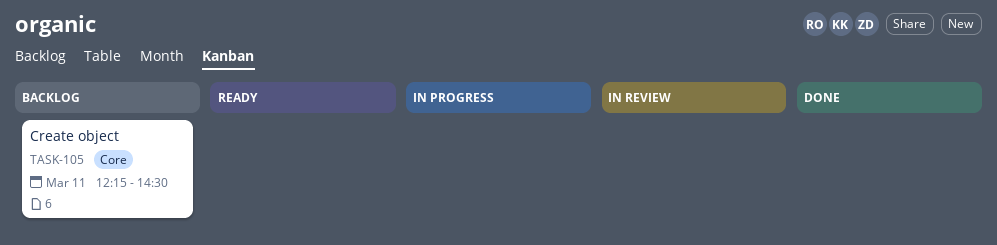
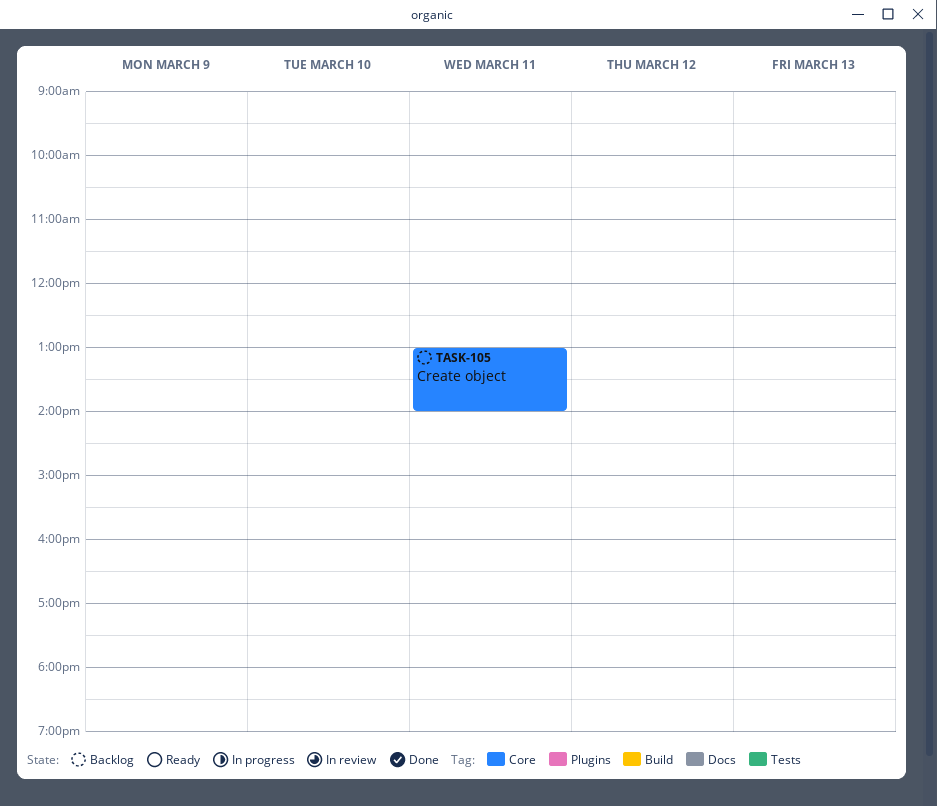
TASK-105, begins: 12:15 -> 13:00
TASK-105, ends: 14:30 -> 14:00

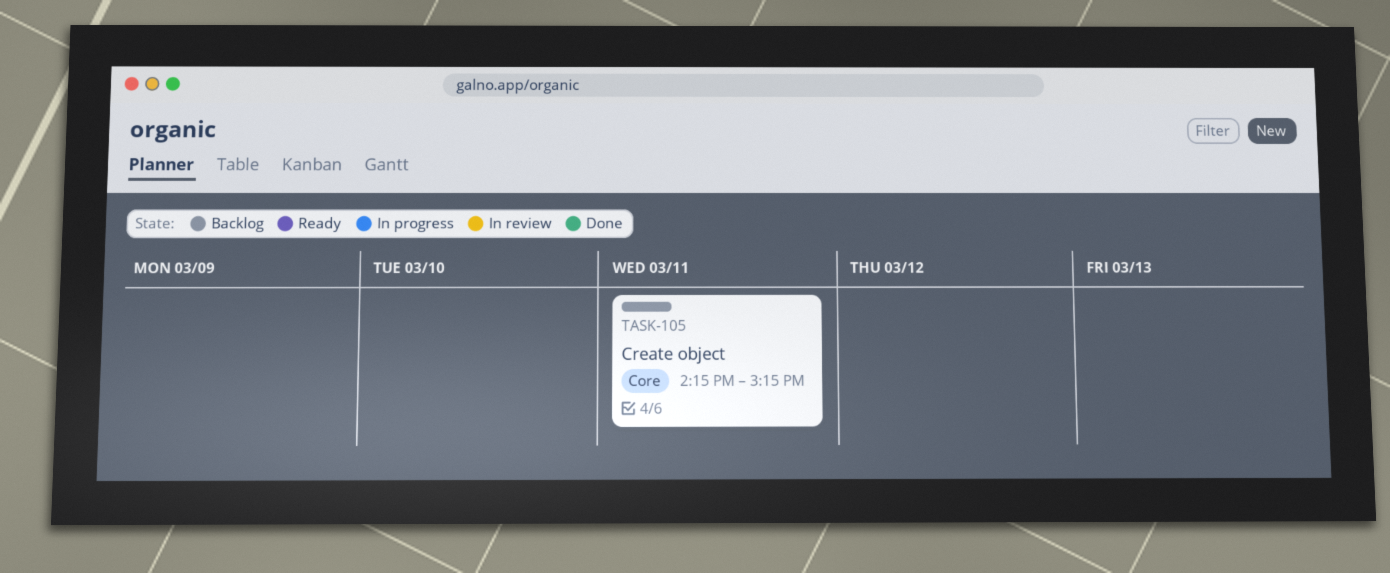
TASK-105, begins: 13:00 -> 14:15
TASK-105, ends: 14:00 -> 15:15

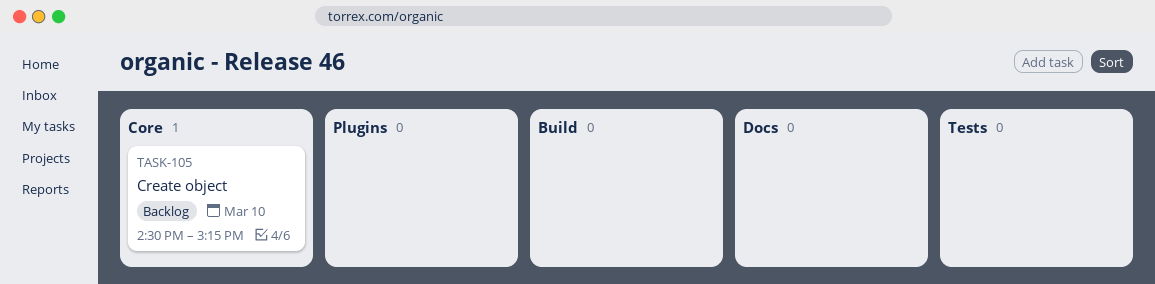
TASK-105, day: Mar 11 -> Mar 10
TASK-105, begins: 14:15 -> 14:30

